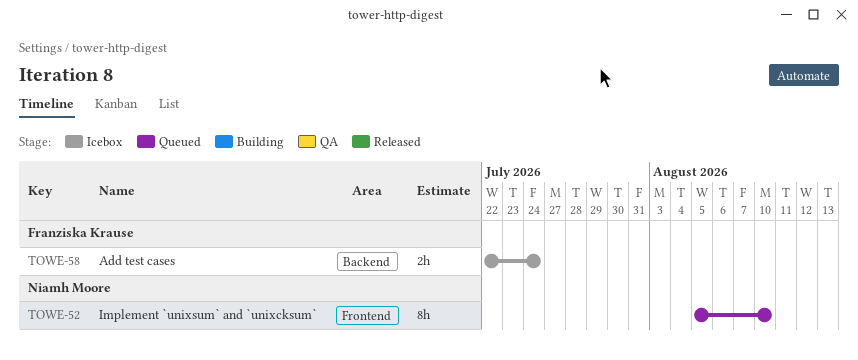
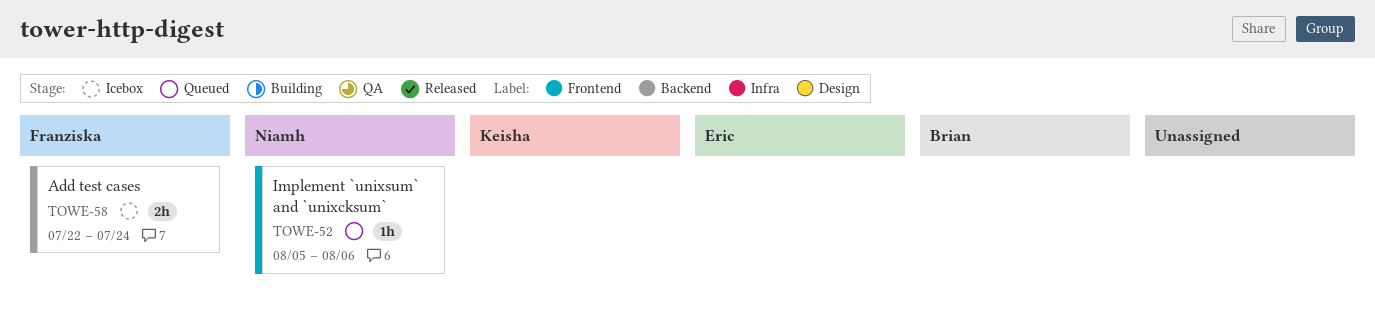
TOWE-52, estimate: 8h -> 1h
TOWE-52, due: Aug 10 -> Aug 6

